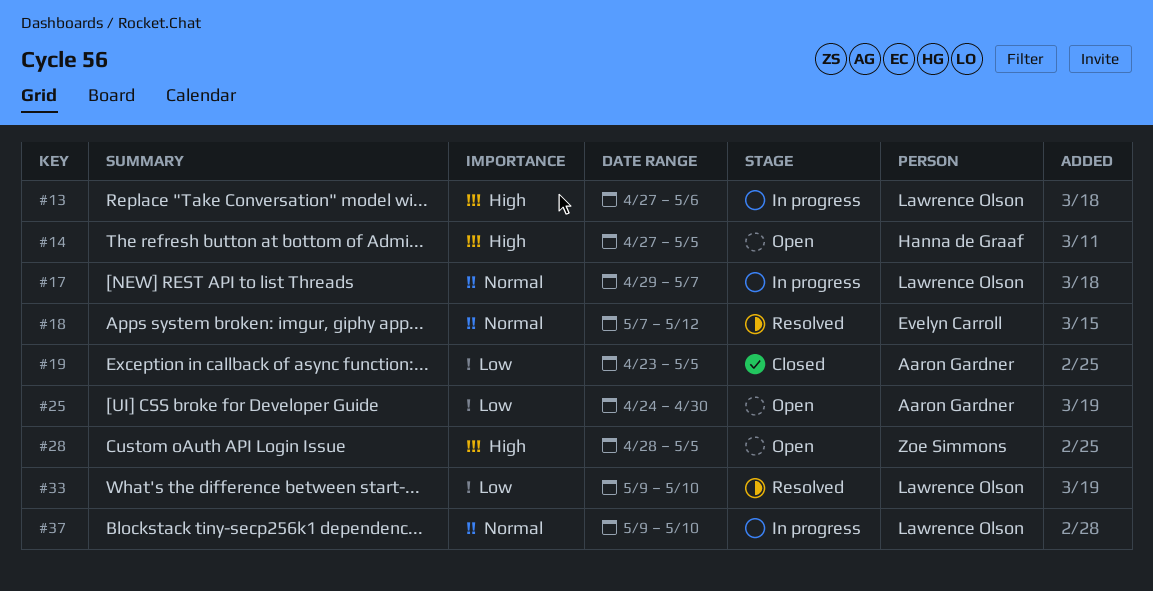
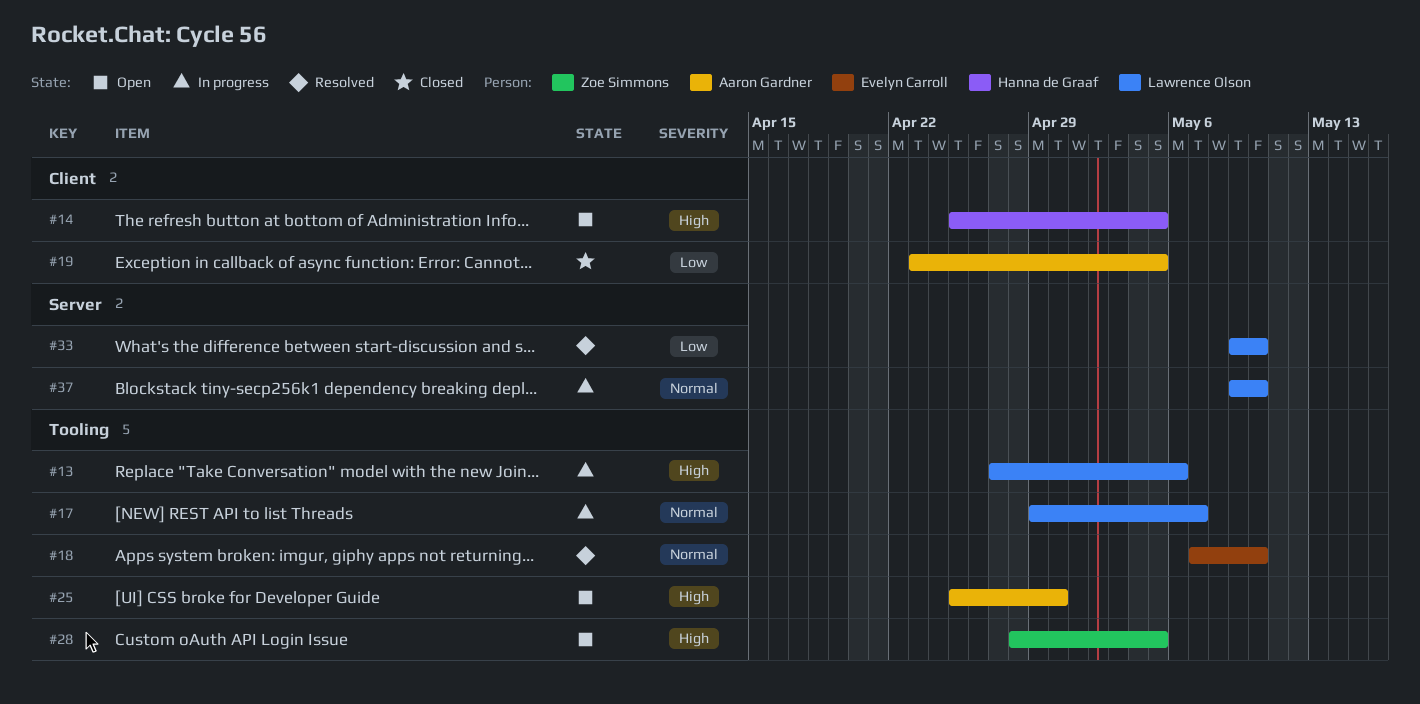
#14, start: Apr 27 -> Apr 25
#18, due: May 12 -> May 10
#25, priority: Low -> High
#25, start: Apr 24 -> Apr 25

